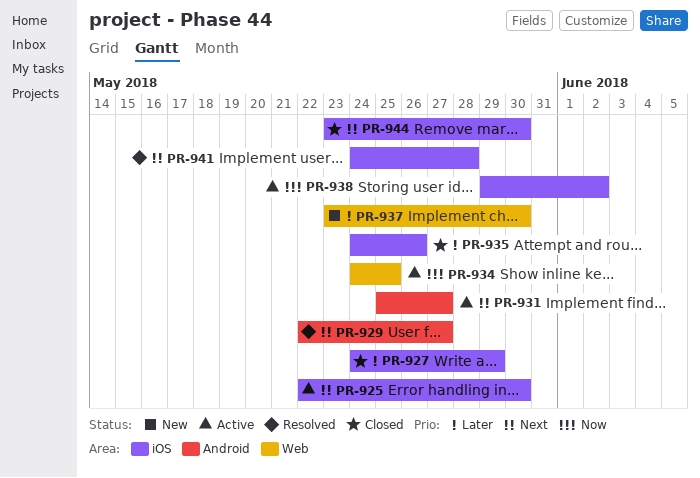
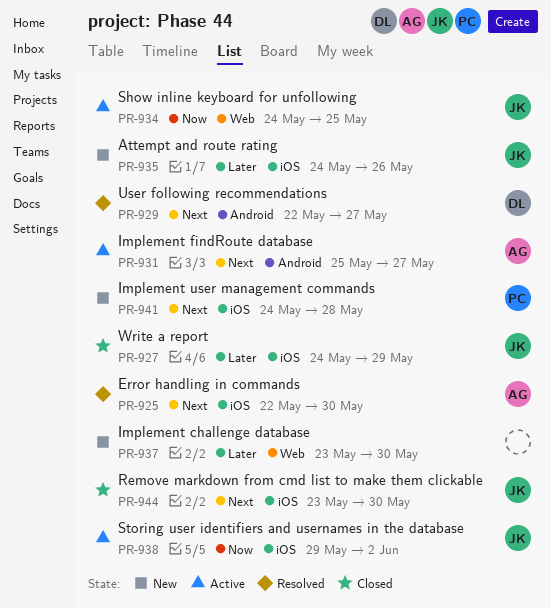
PR-925, status: Active -> Resolved
PR-935, status: Closed -> New
PR-941, status: Resolved -> New

